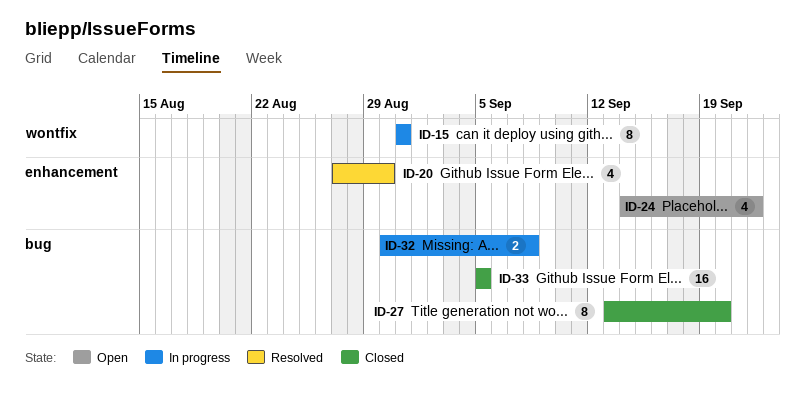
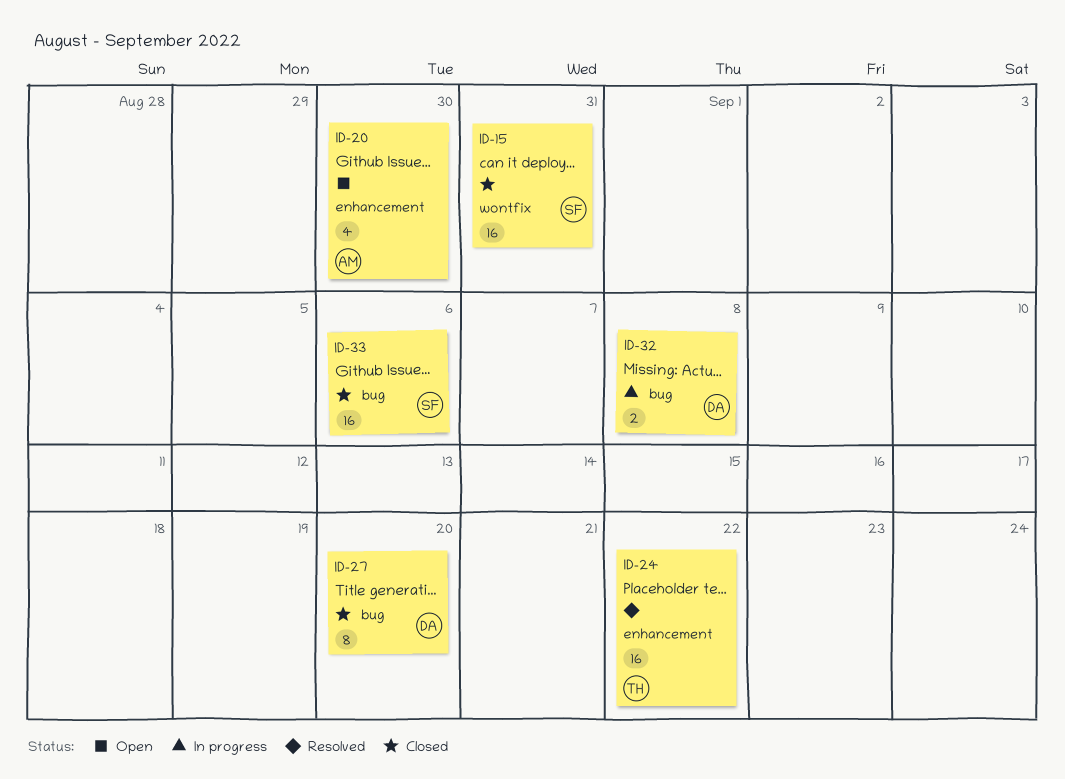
ID-15, status: In progress -> Closed
ID-15, estimate: 8 -> 16
ID-20, status: Resolved -> Open
ID-24, status: Open -> Resolved
ID-24, estimate: 4 -> 16
ID-33, due: Sep 5 -> Sep 6

